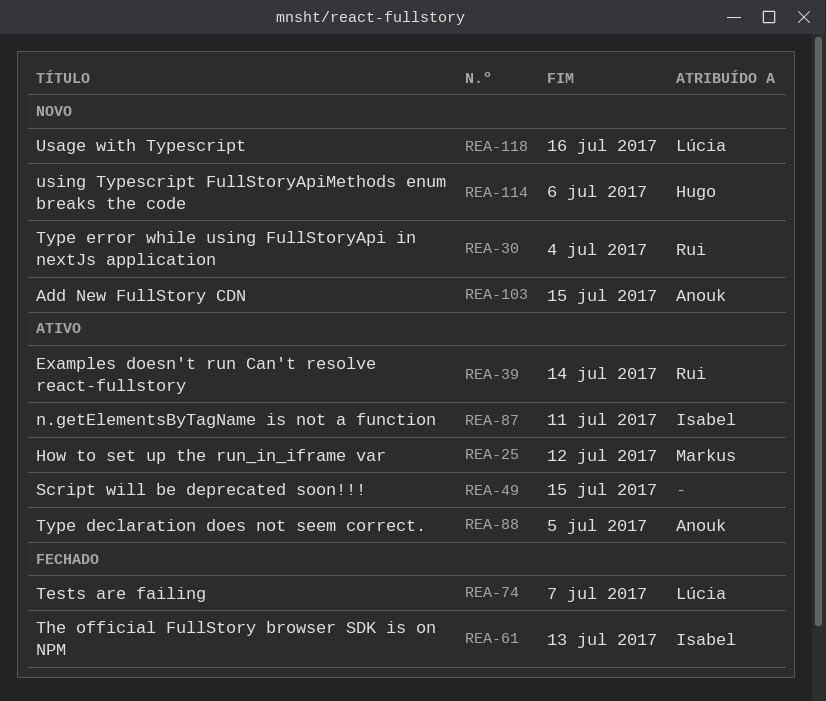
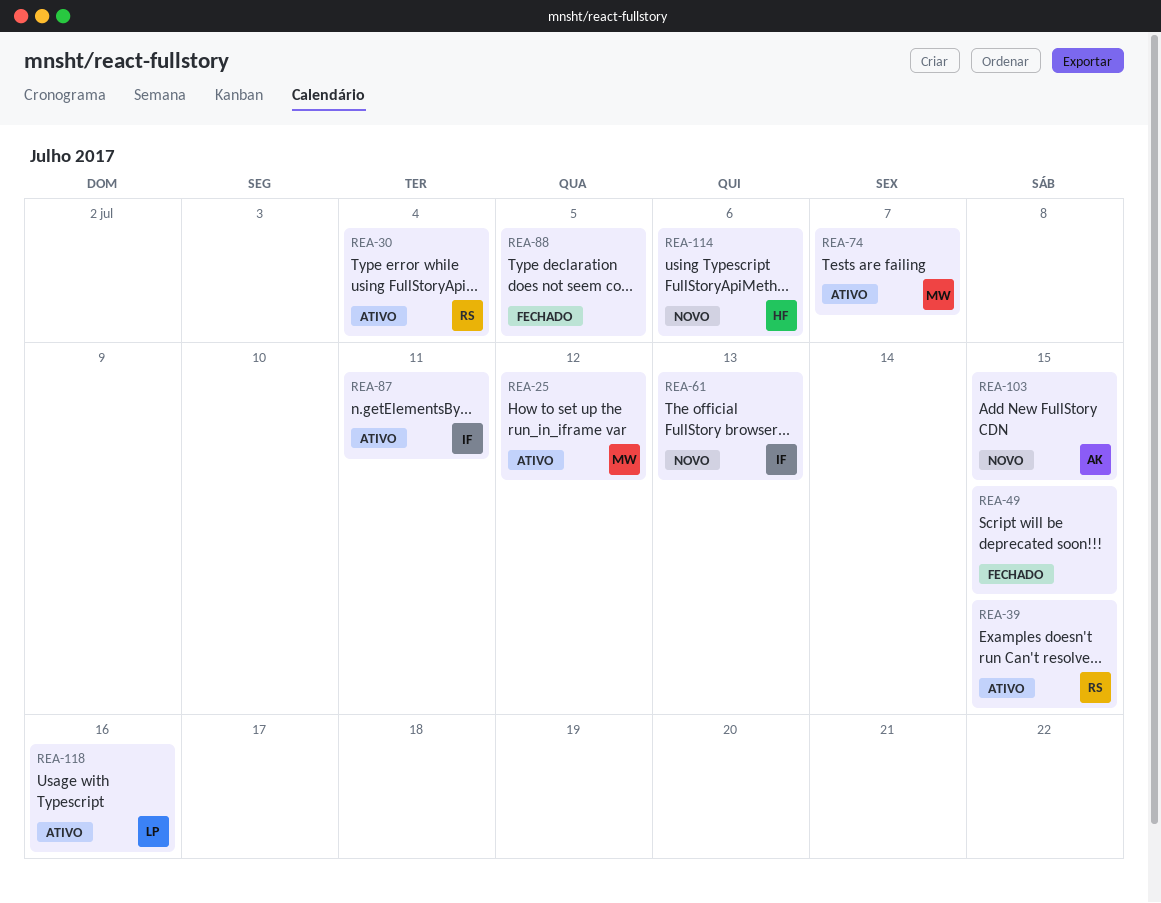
REA-30, status: Novo -> Ativo
REA-39, due: Jul 14 -> Jul 15
REA-49, status: Ativo -> Fechado
REA-61, status: Fechado -> Novo
REA-74, status: Fechado -> Ativo
REA-74, owner: Lúcia -> Markus
REA-88, status: Ativo -> Fechado
REA-88, owner: Anouk -> none
REA-118, status: Novo -> Ativo

